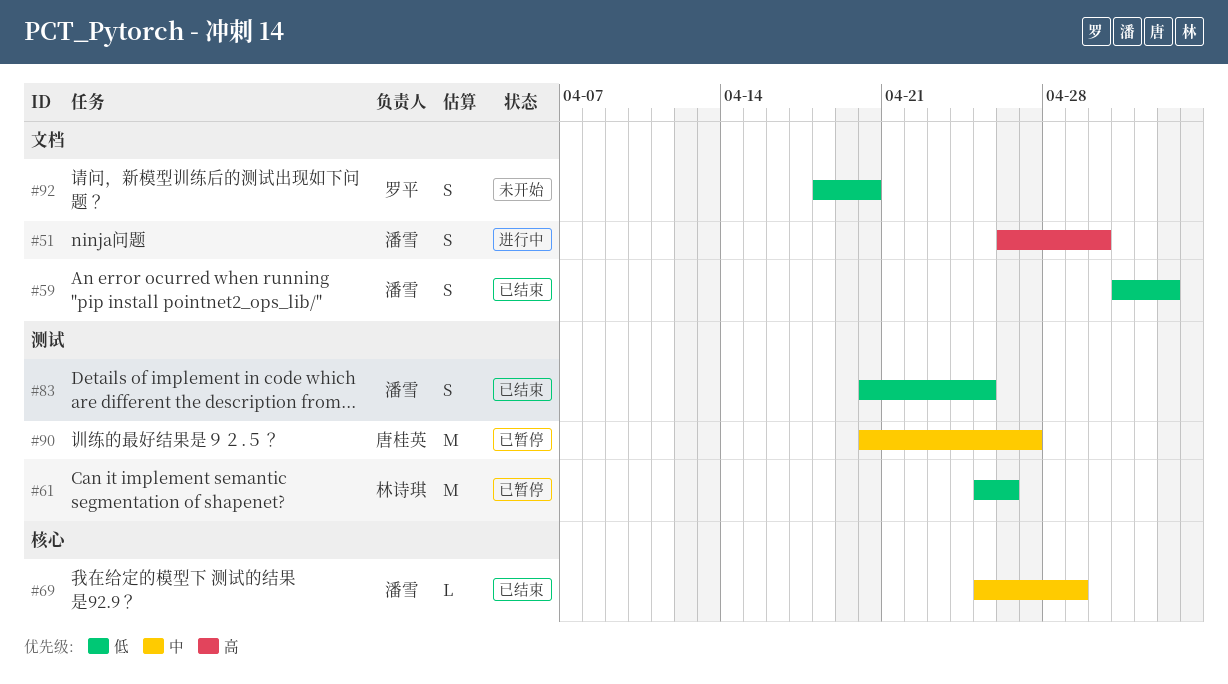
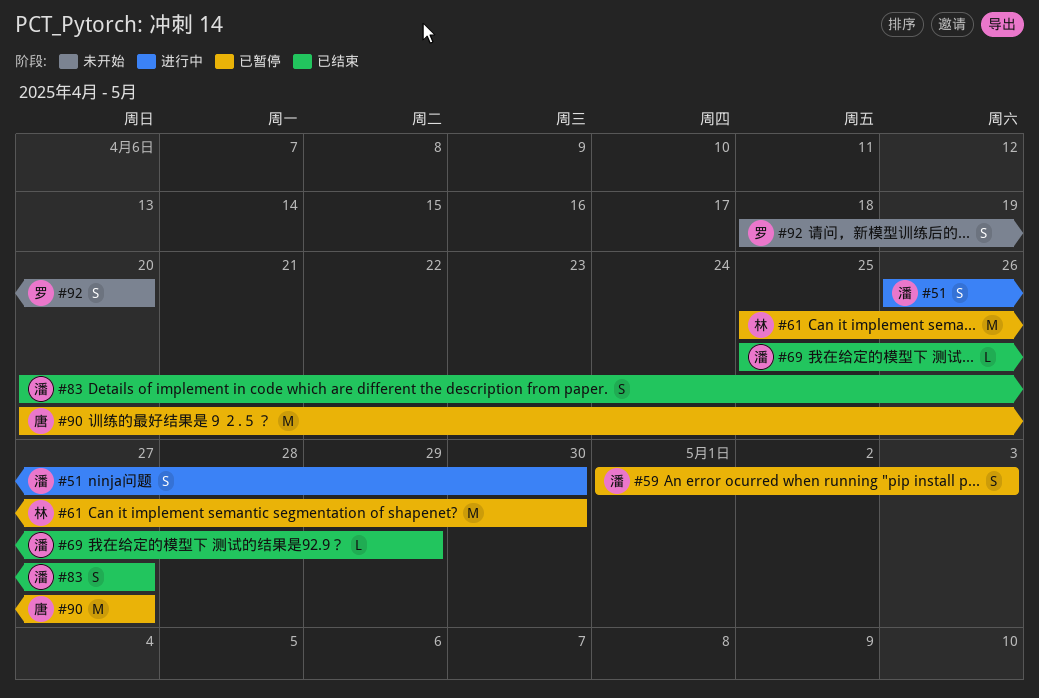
#59, status: 已结束 -> 已暂停
#61, due: Apr 26 -> Apr 30
#83, due: Apr 25 -> Apr 27

